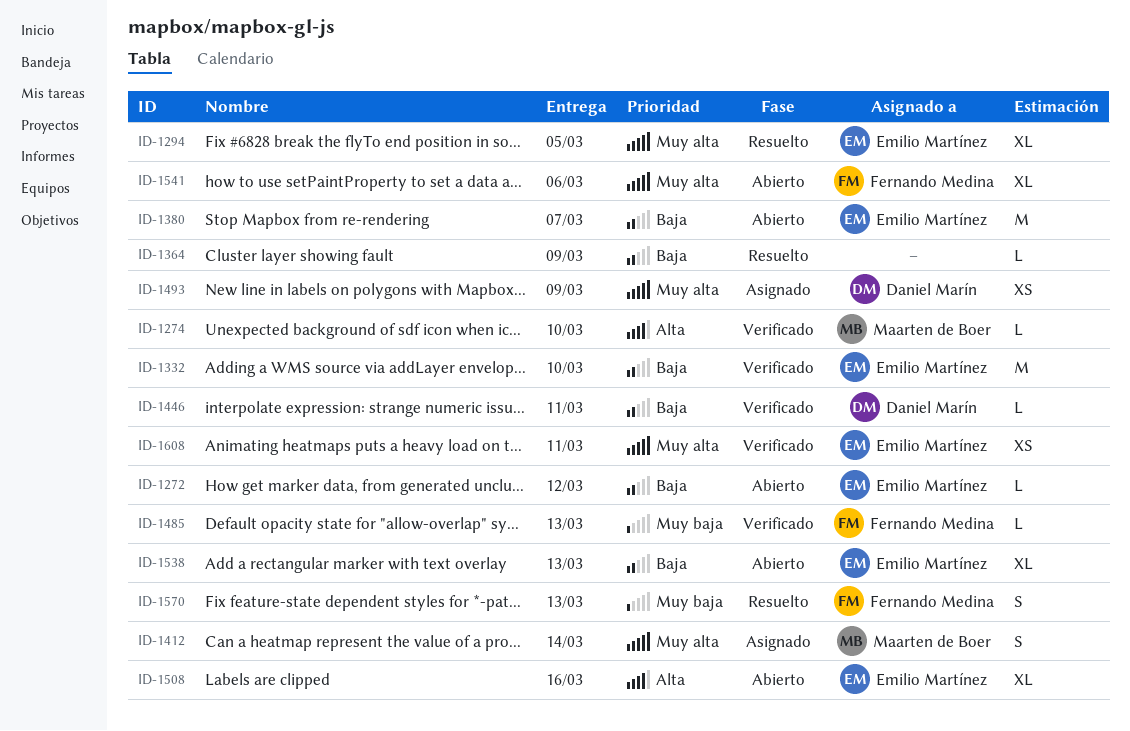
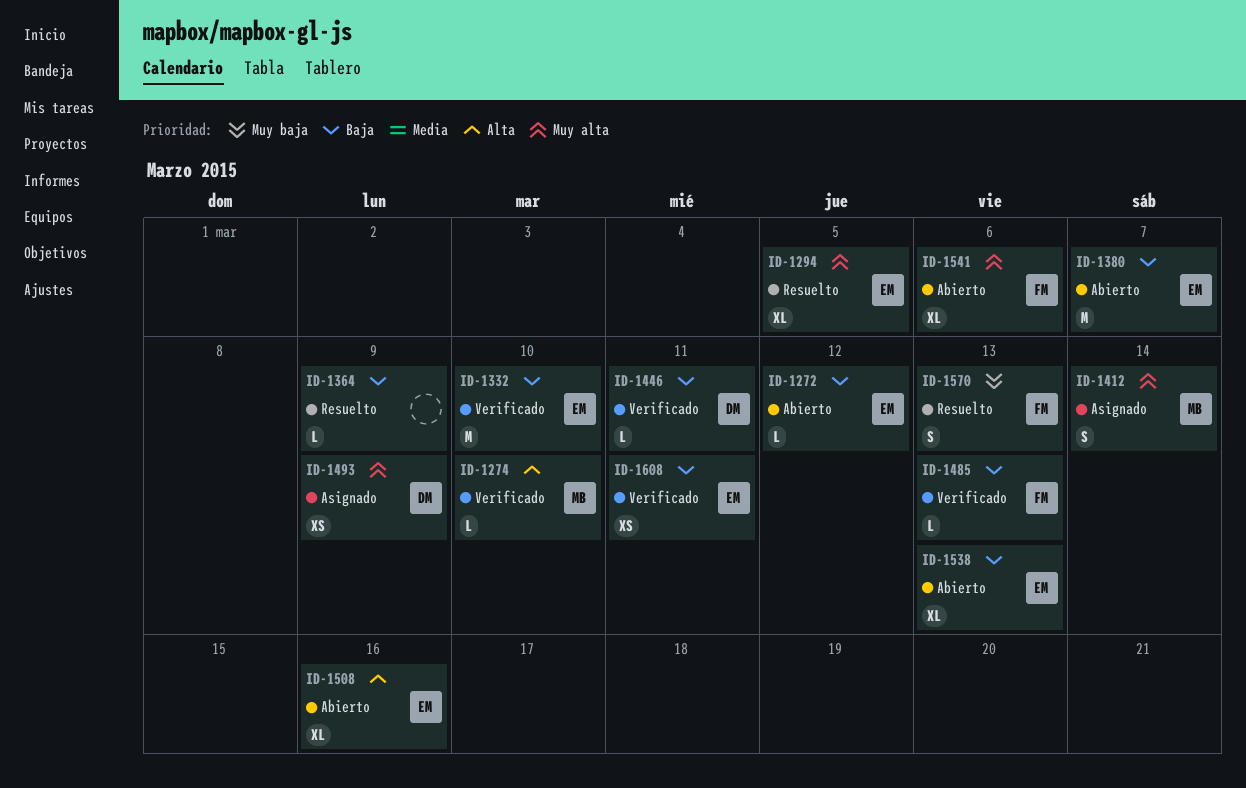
ID-1485, priority: Muy baja -> Baja
ID-1608, priority: Muy alta -> Baja

